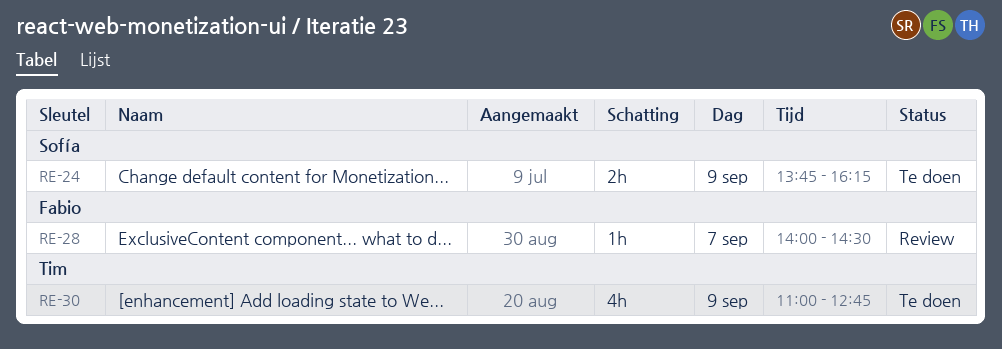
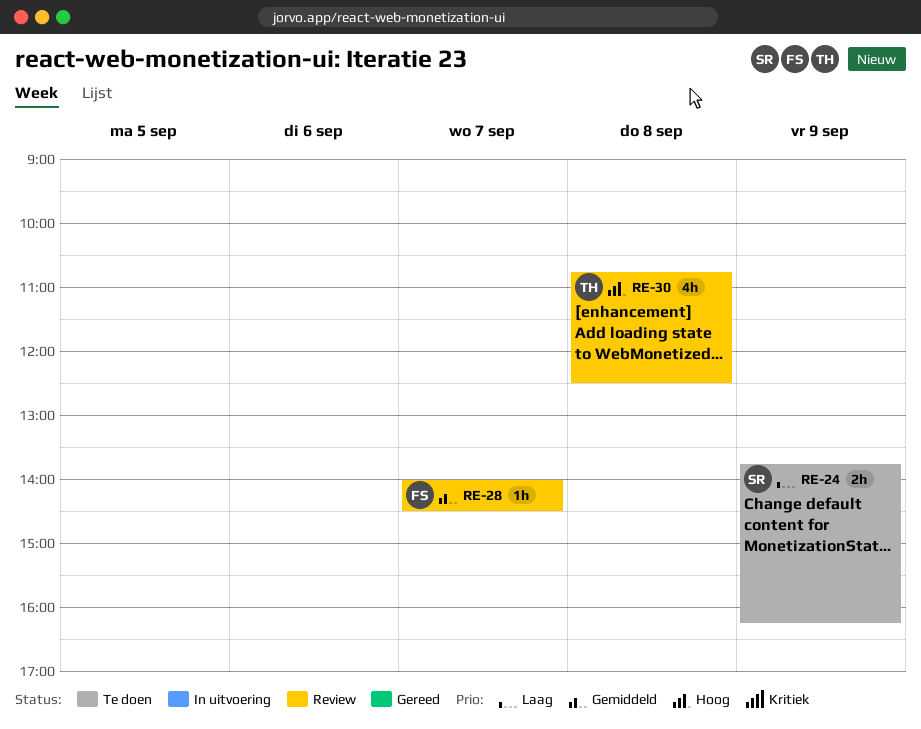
RE-30, status: Te doen -> Review
RE-30, day: Sep 9 -> Sep 8
RE-30, begins: 11:00 -> 10:45
RE-30, ends: 12:45 -> 12:30

